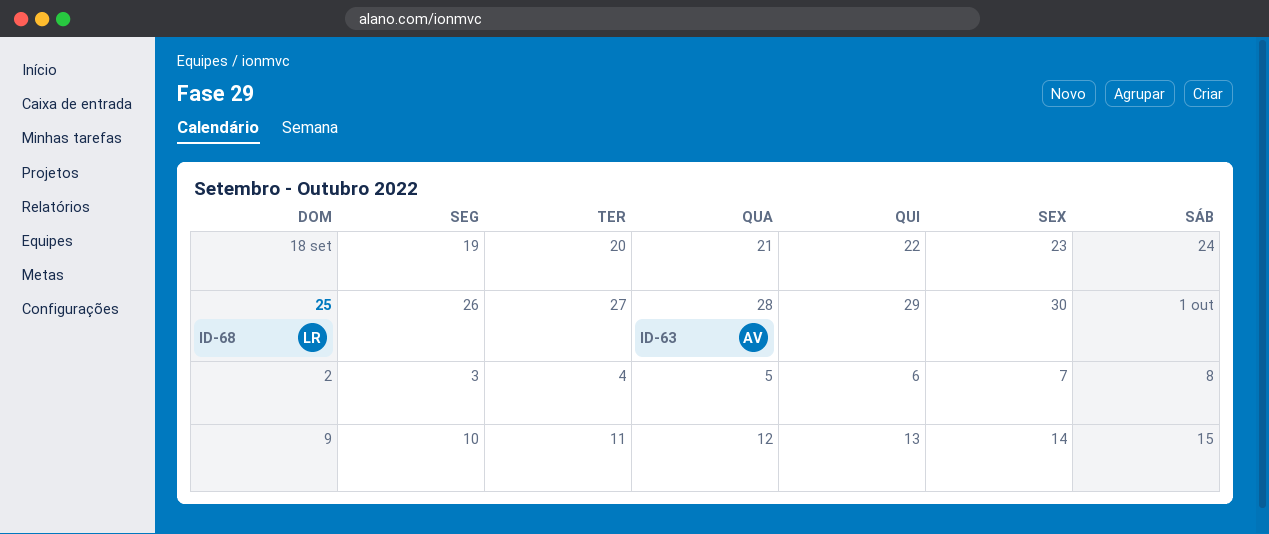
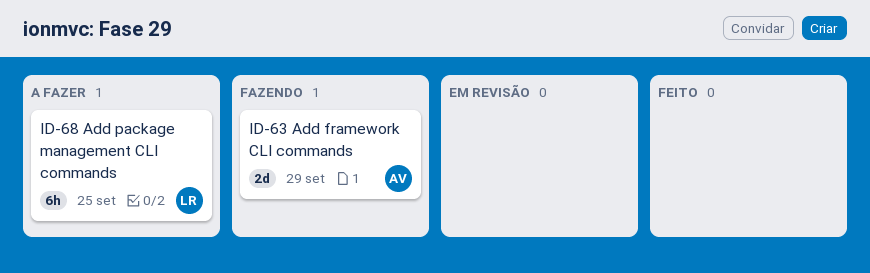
ID-63, due: Sep 28 -> Sep 29

